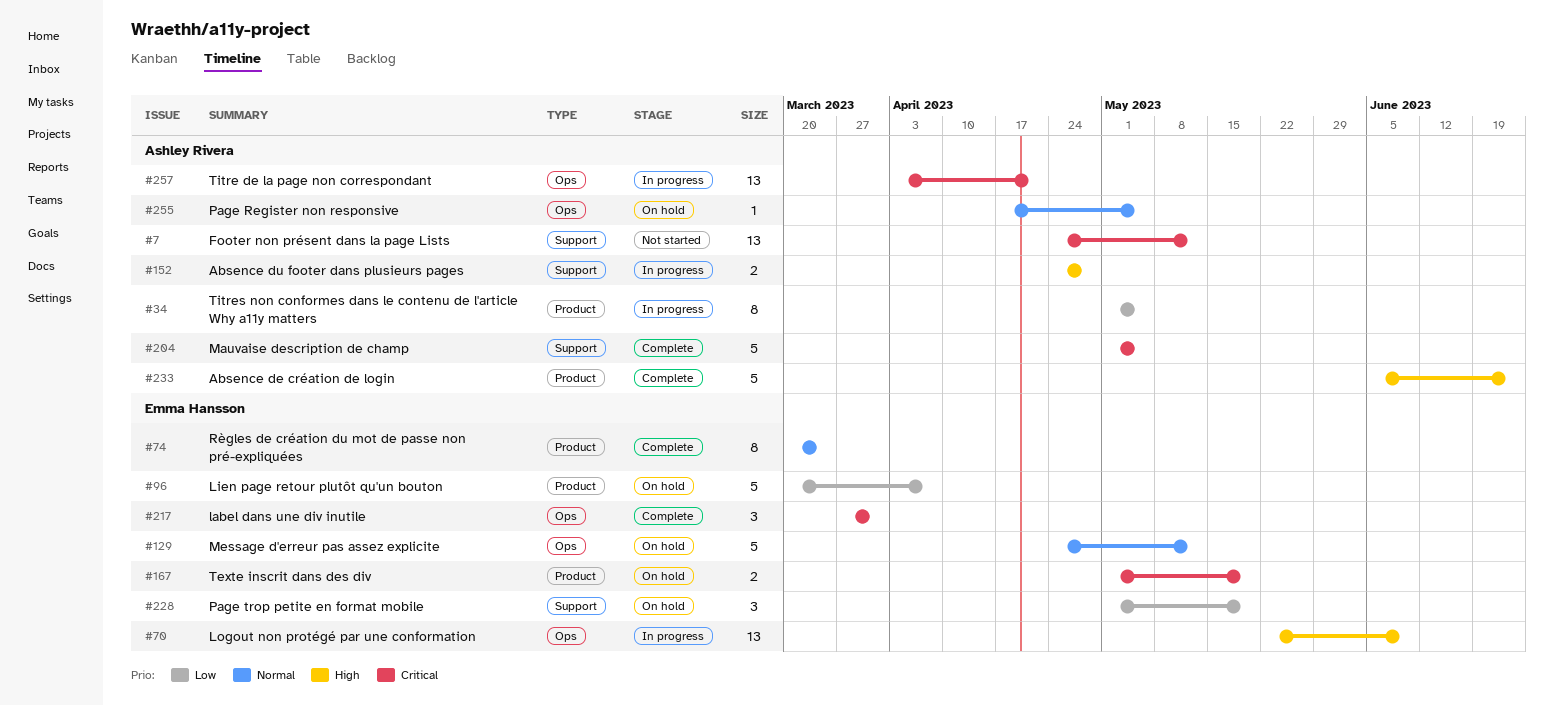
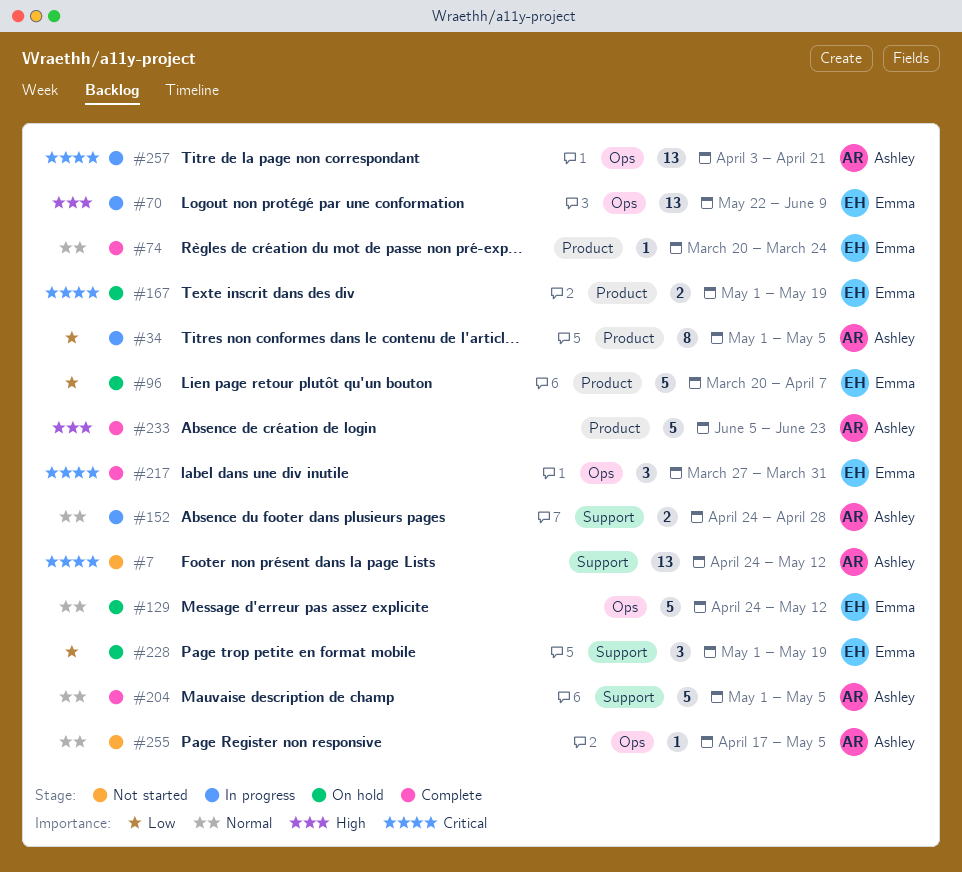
#74, estimate: 8 -> 1
#152, priority: High -> Normal
#204, priority: Critical -> Normal
#255, status: On hold -> Not started

